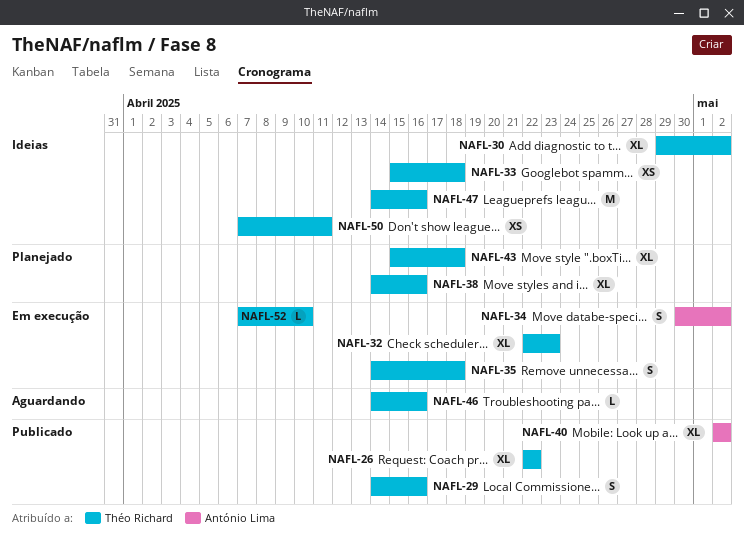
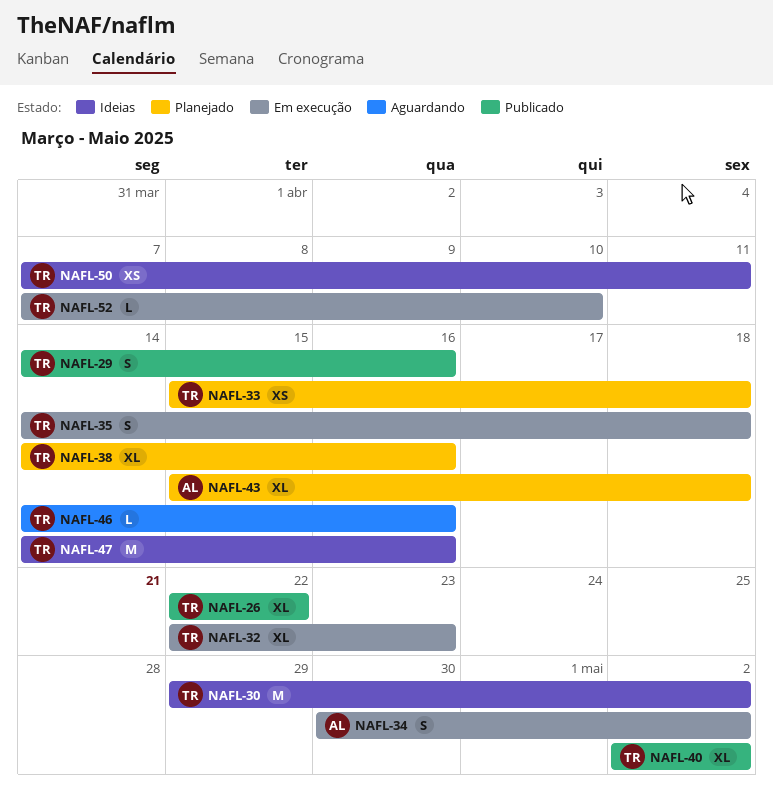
NAFL-30, estimate: XL -> M
NAFL-33, status: Ideias -> Planejado
NAFL-40, owner: António Lima -> Théo Richard
NAFL-43, owner: Théo Richard -> António Lima

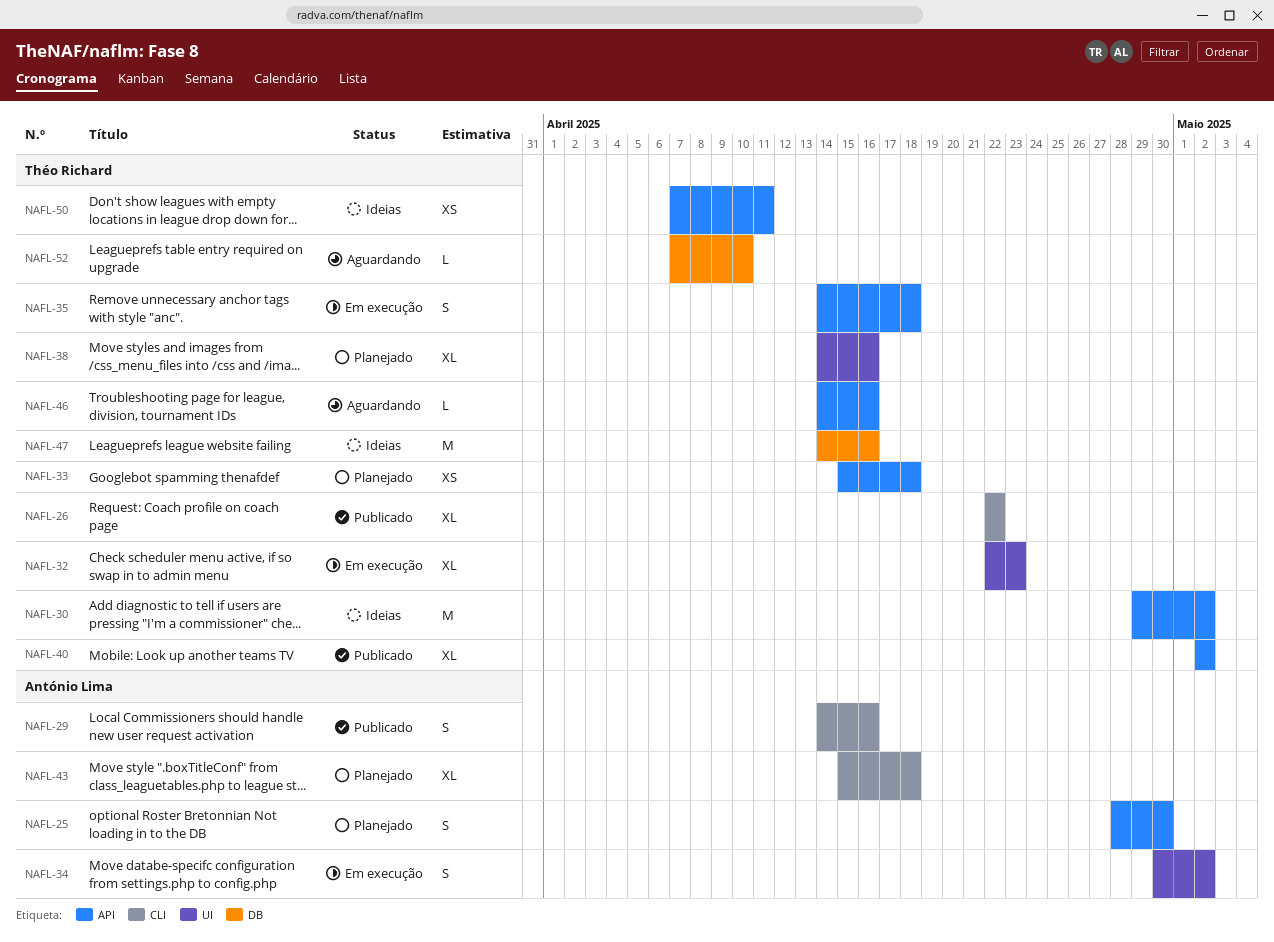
NAFL-25: none -> present
NAFL-29, owner: Théo Richard -> António Lima
NAFL-52, status: Em execução -> Aguardando

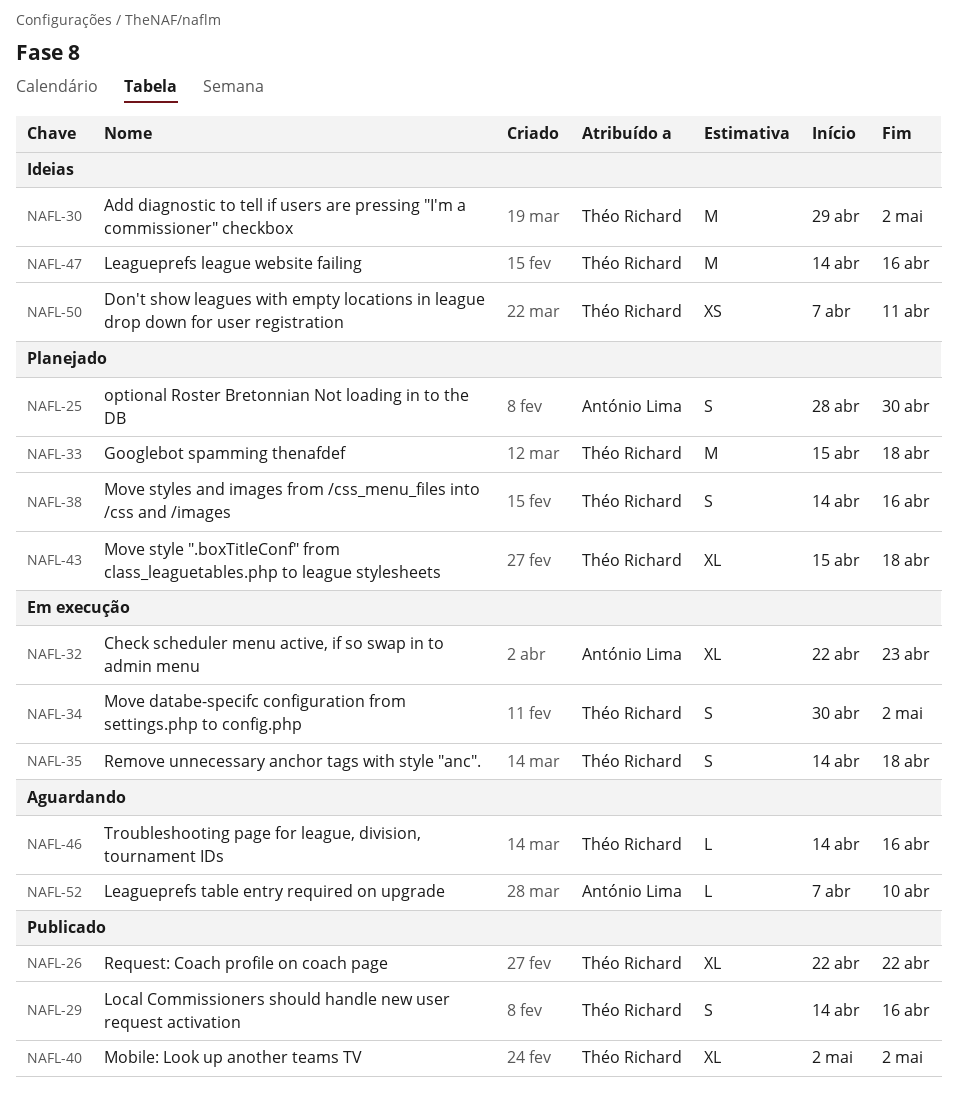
NAFL-29, owner: António Lima -> Théo Richard
NAFL-32, owner: Théo Richard -> António Lima
NAFL-33, estimate: XS -> M
NAFL-34, owner: António Lima -> Théo Richard
NAFL-38, estimate: XL -> S
NAFL-43, owner: António Lima -> Théo Richard
NAFL-52, owner: Théo Richard -> António Lima

